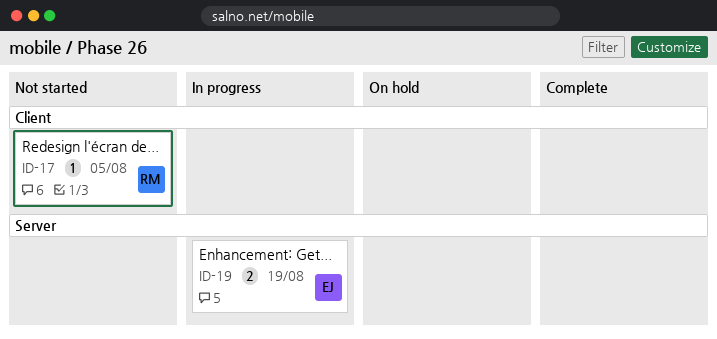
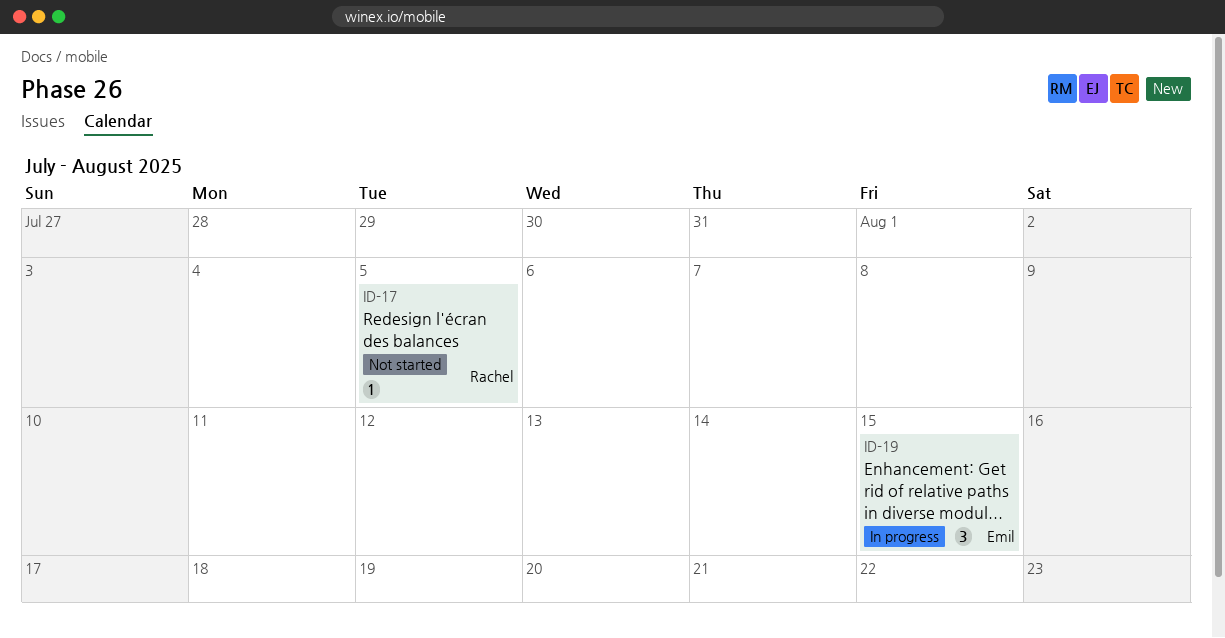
ID-19, estimate: 2 -> 3
ID-19, due: Aug 19 -> Aug 15

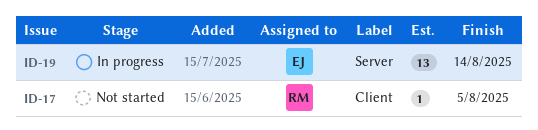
ID-19, estimate: 3 -> 13
ID-19, due: Aug 15 -> Aug 14

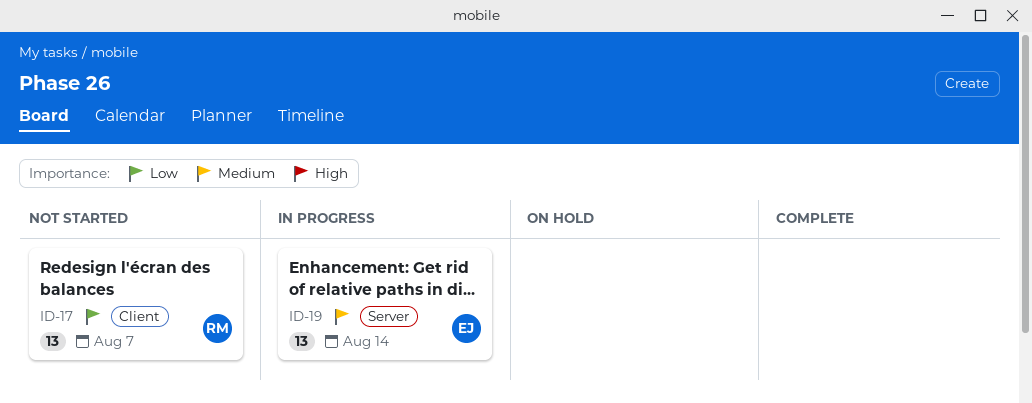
ID-17, estimate: 1 -> 13
ID-17, due: Aug 5 -> Aug 7

